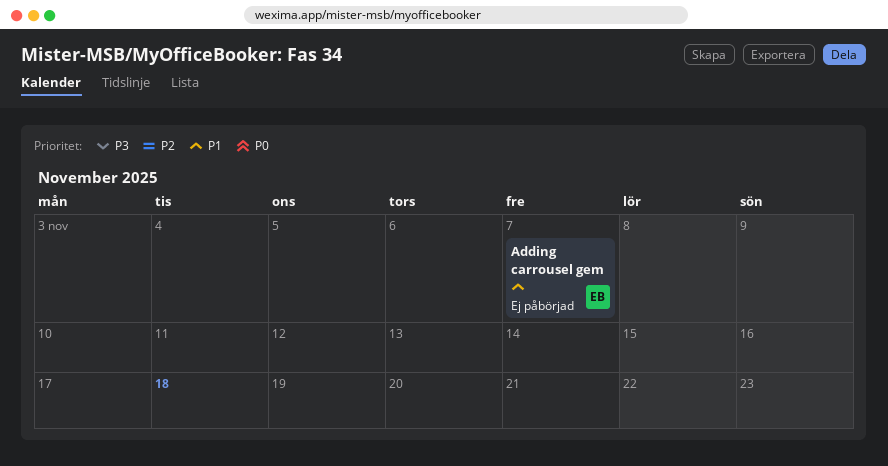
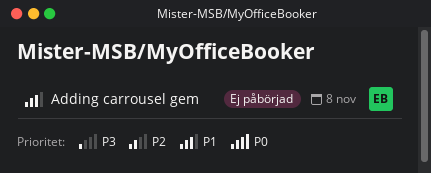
Adding carrousel gem, due: Nov 7 -> Nov 8

